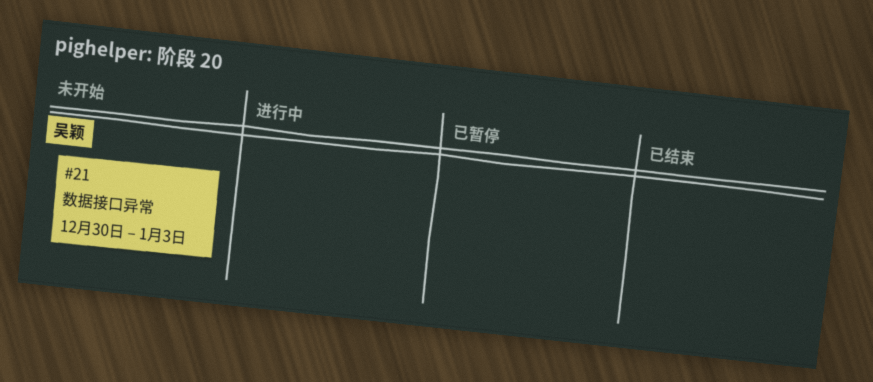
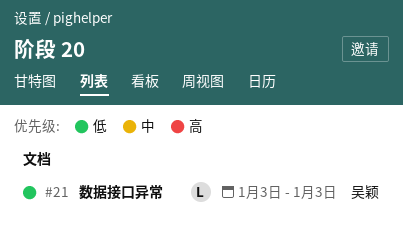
#21, start: Dec 30 -> Jan 3

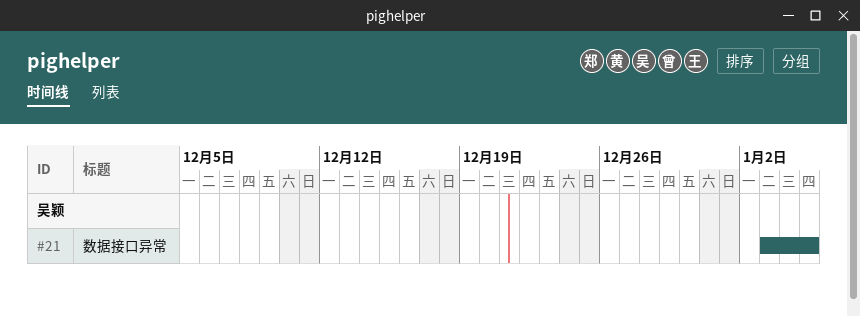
#21, due: Jan 3 -> Jan 5

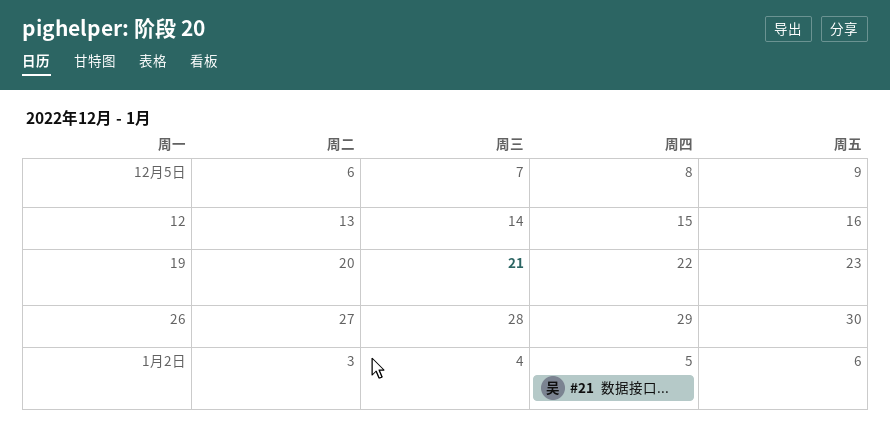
#21, start: Jan 3 -> Jan 5

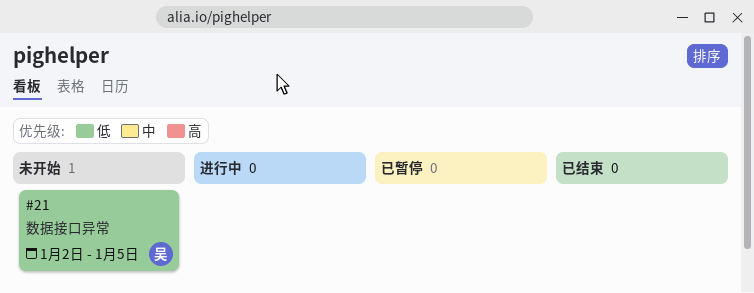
#21, start: Jan 5 -> Jan 2

